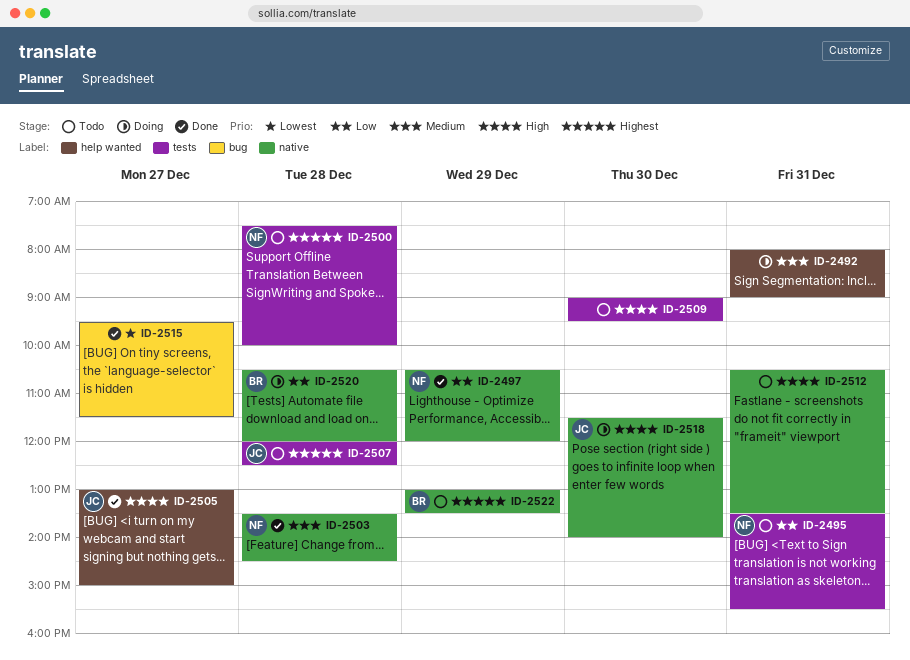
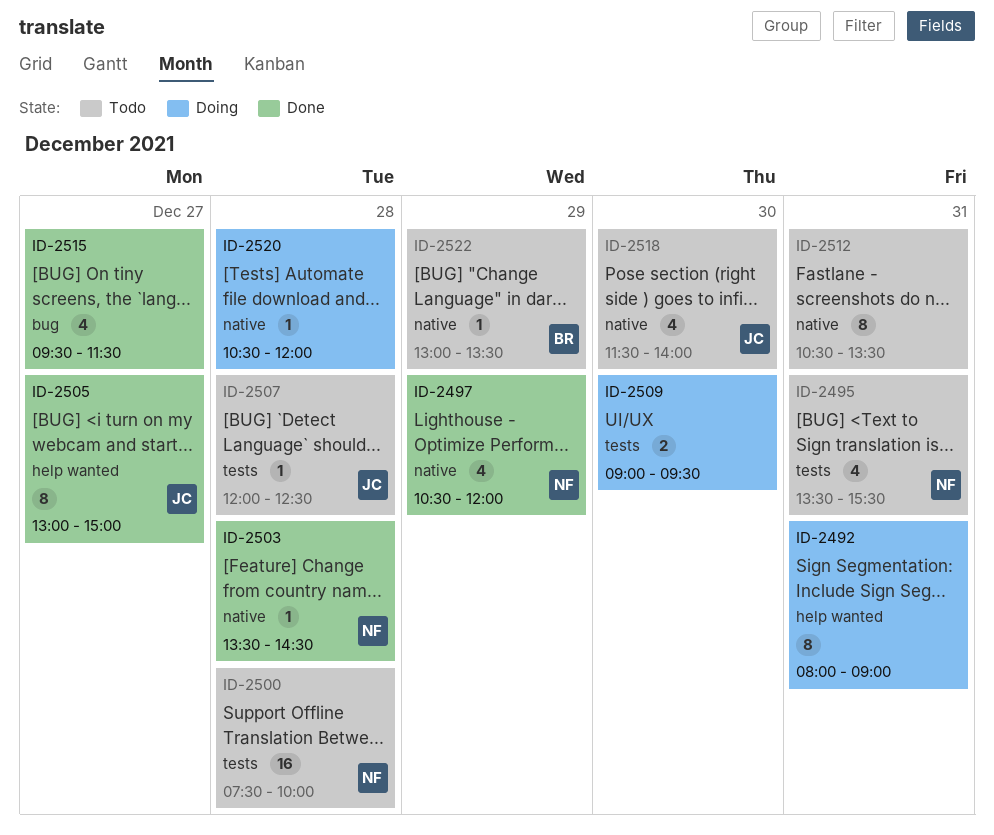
ID-2509, status: Todo -> Doing
ID-2518, status: Doing -> Todo
ID-2520, owner: BR -> none

